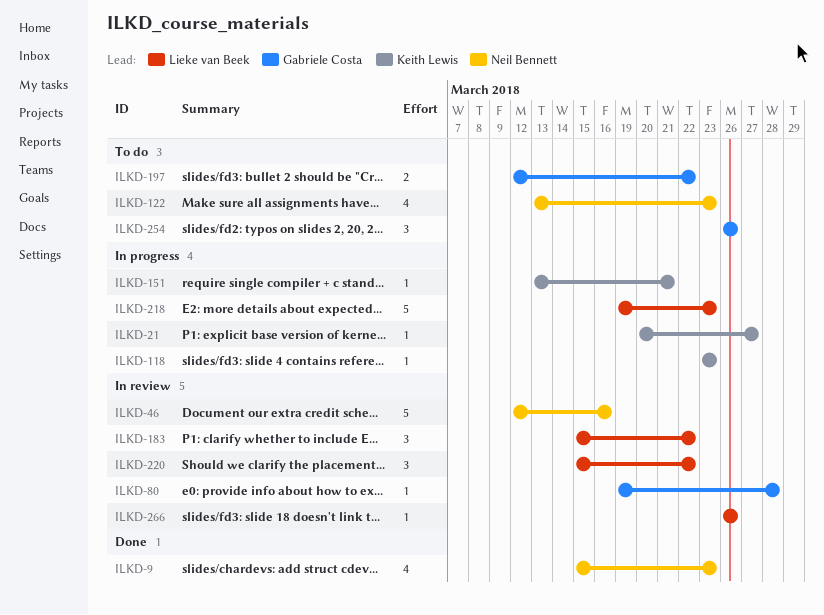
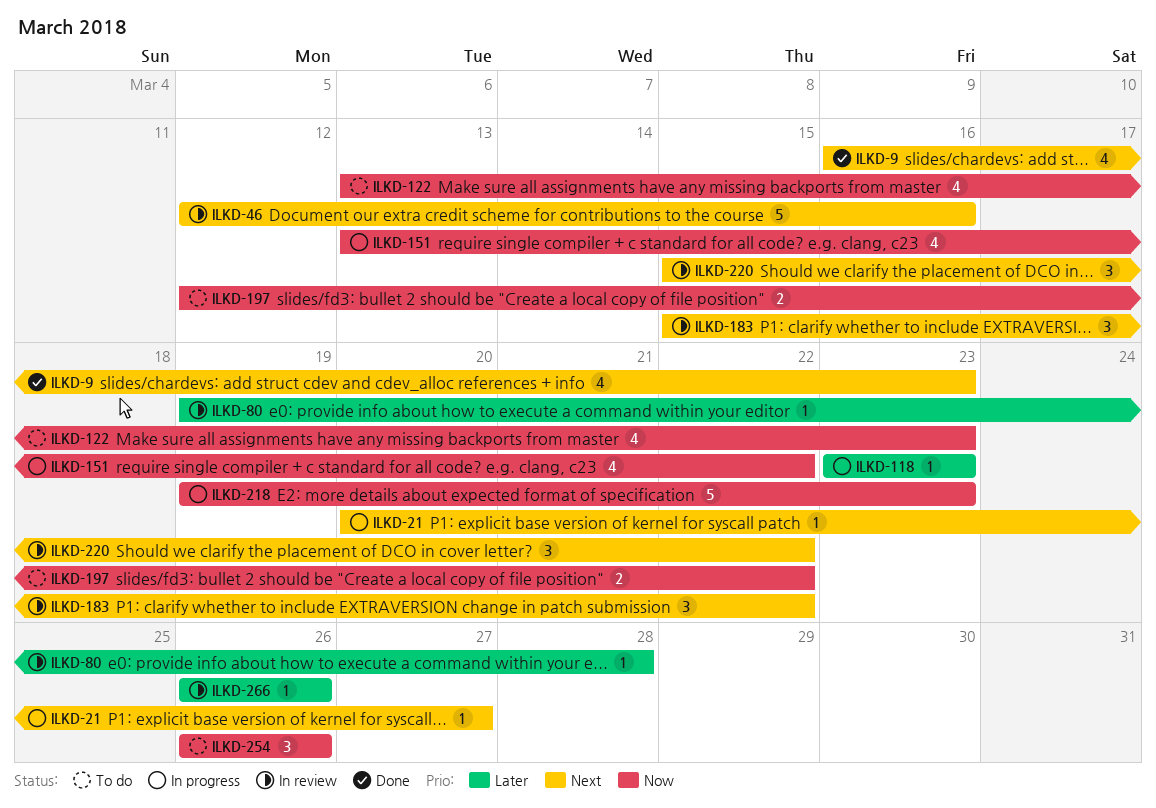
ILKD-9, start: Mar 15 -> Mar 16
ILKD-151, estimate: 1 -> 4
ILKD-151, due: Mar 21 -> Mar 22

